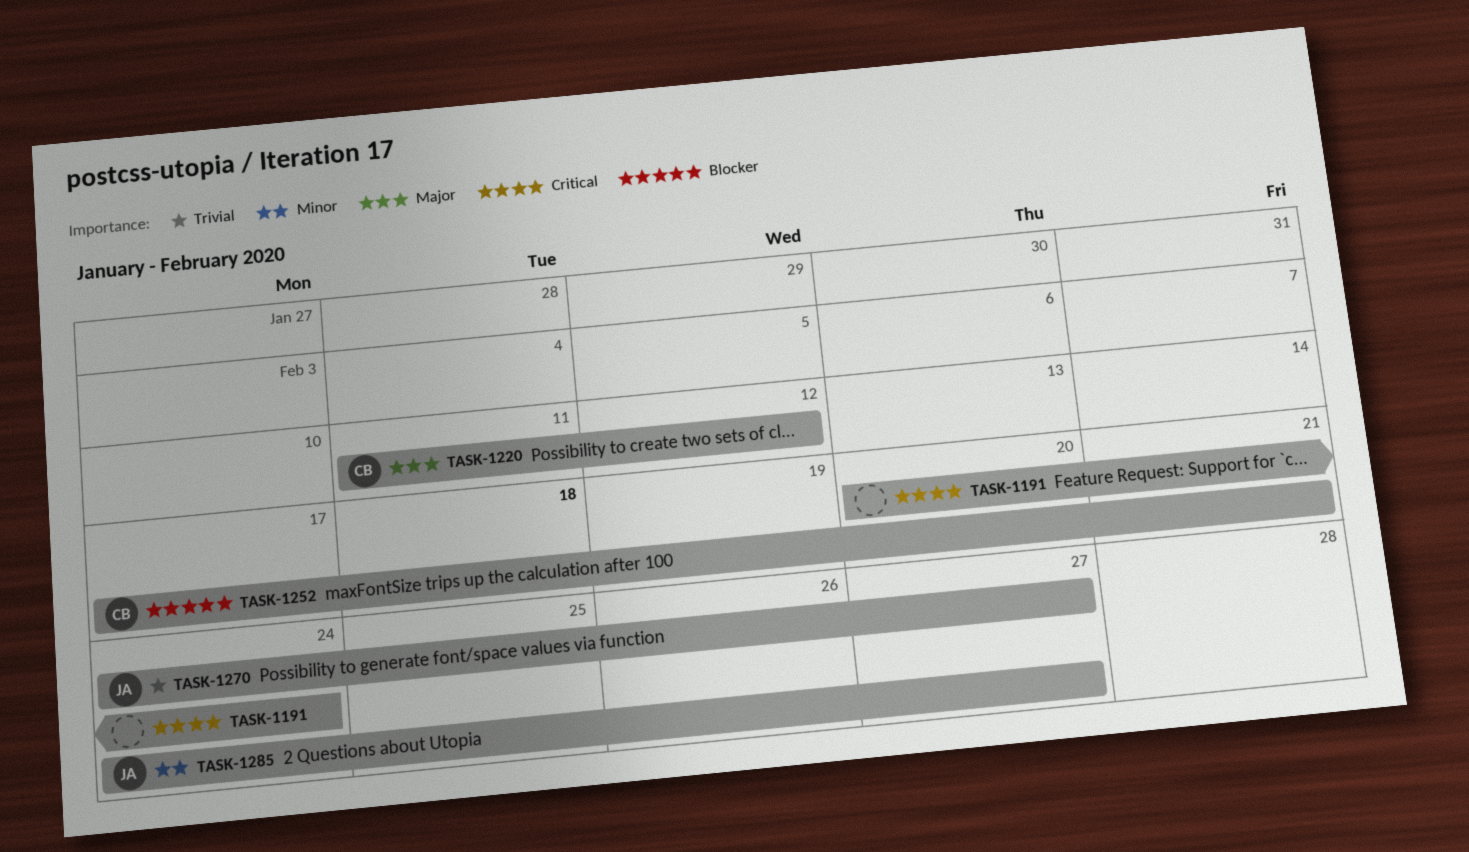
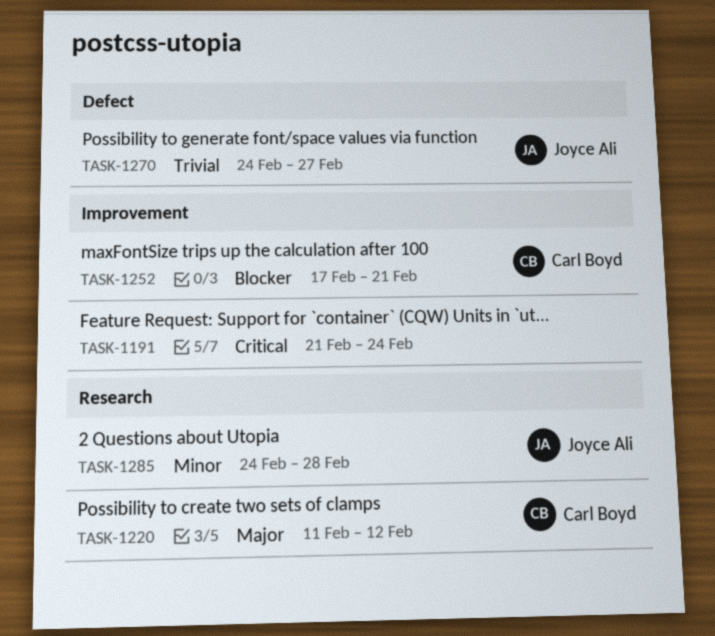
TASK-1191, start: Feb 20 -> Feb 21
TASK-1285, due: Feb 27 -> Feb 28

